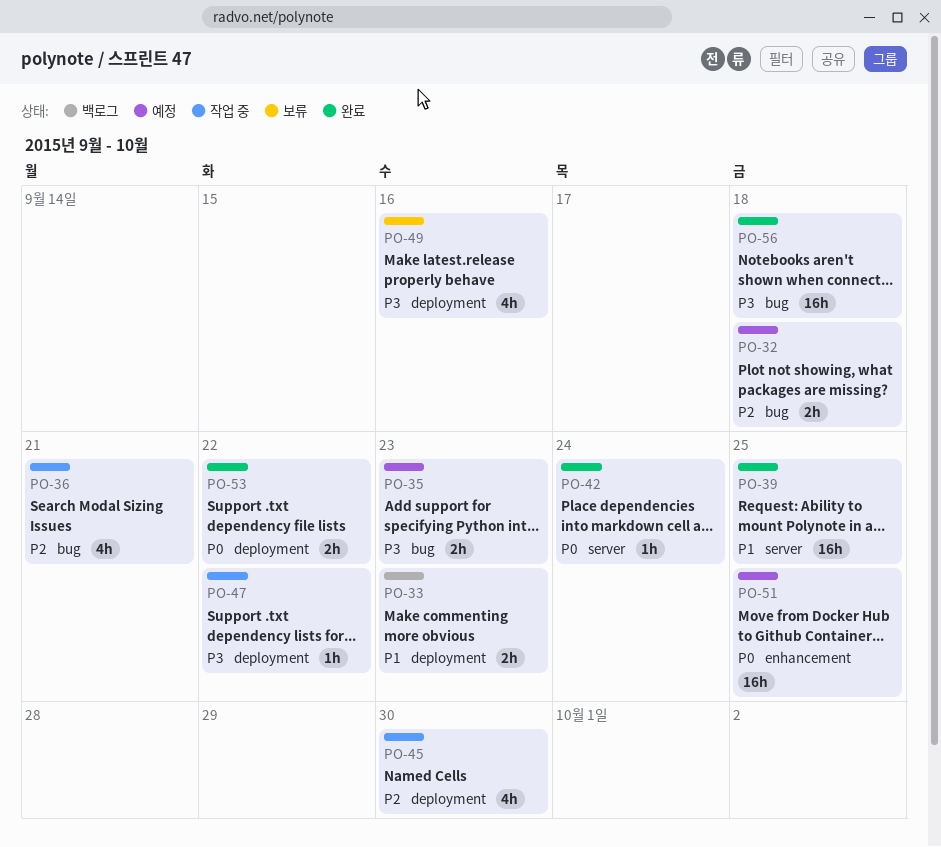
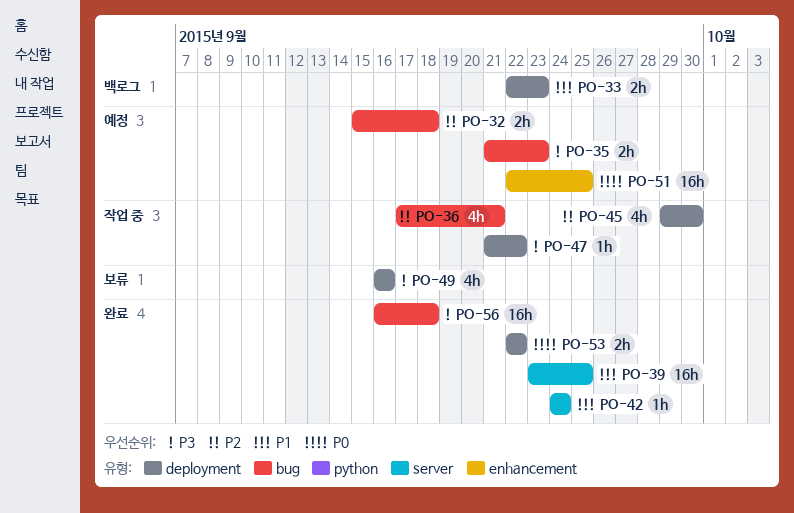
PO-42, priority: P0 -> P1

